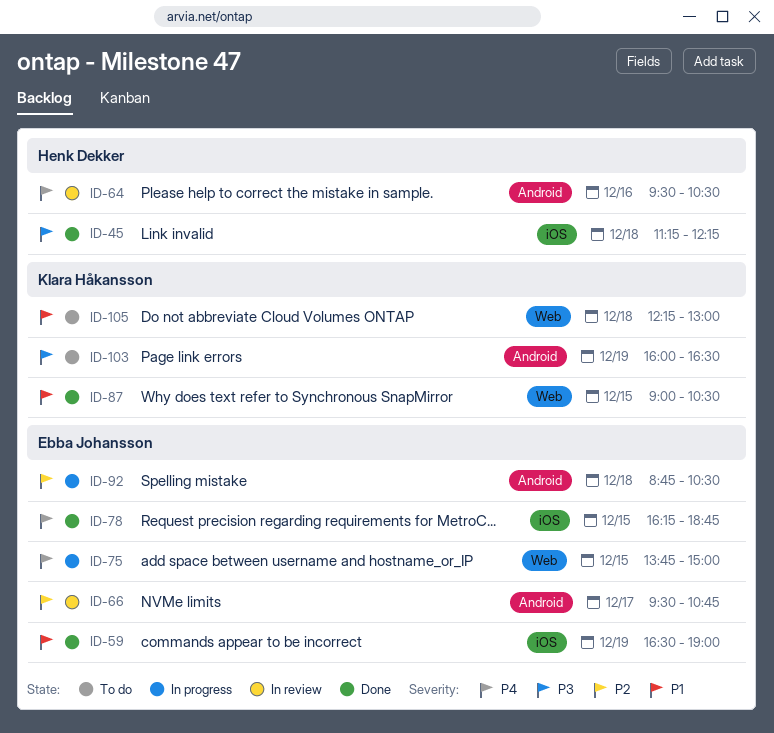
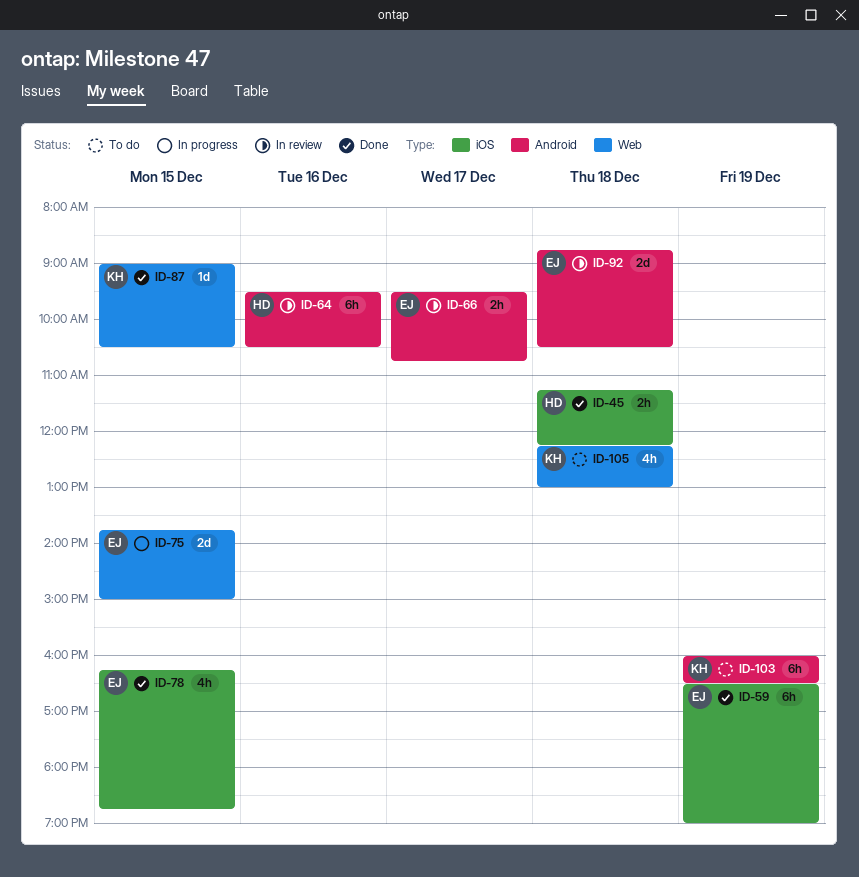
ID-92, status: In progress -> In review

